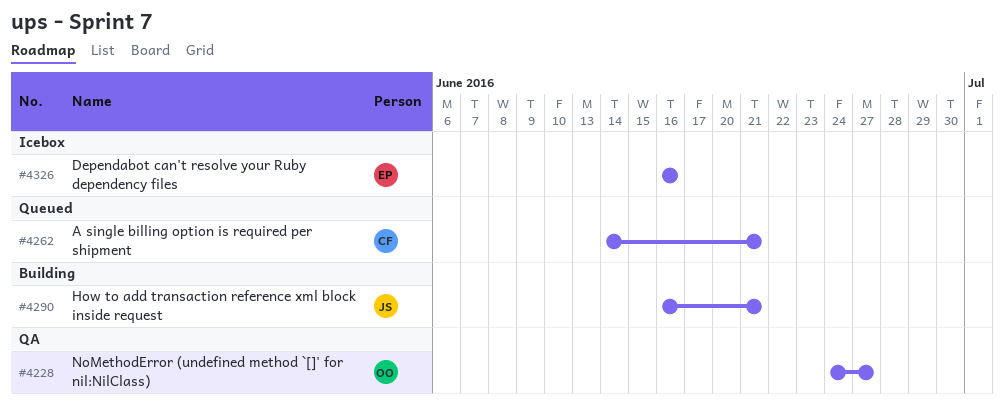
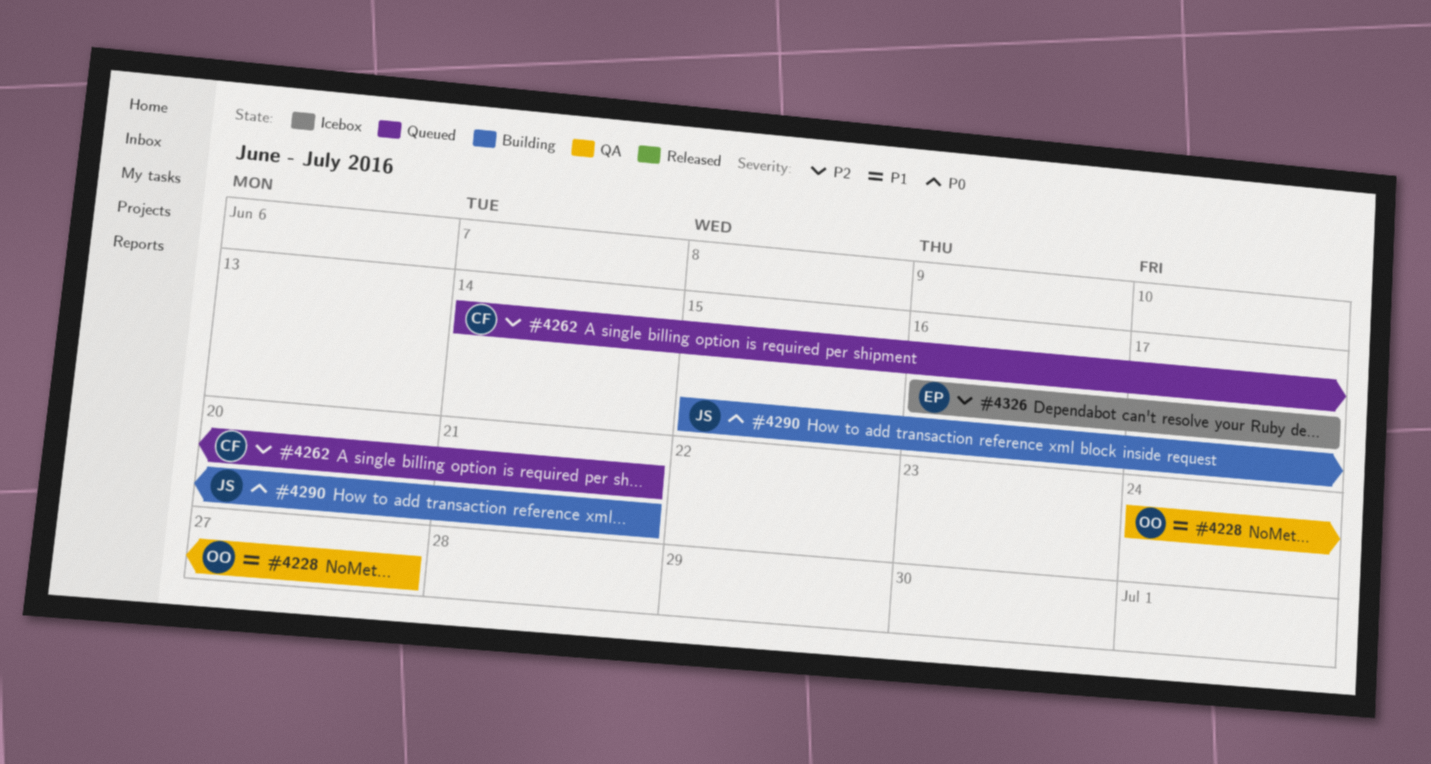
#4290, start: Jun 16 -> Jun 15
#4326, due: Jun 16 -> Jun 17

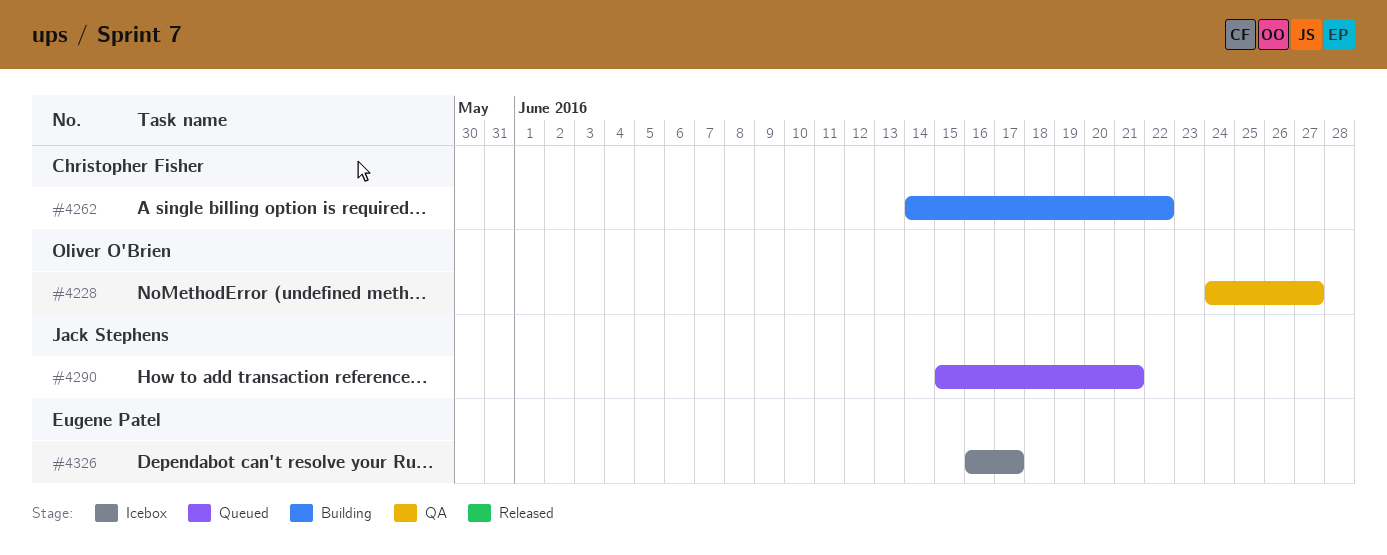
#4262, status: Queued -> Building
#4262, due: Jun 21 -> Jun 22
#4290, status: Building -> Queued

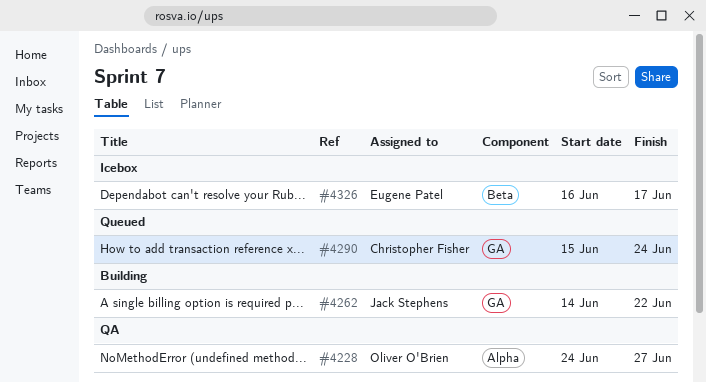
#4262, owner: Christopher Fisher -> Jack Stephens
#4290, owner: Jack Stephens -> Christopher Fisher
#4290, due: Jun 21 -> Jun 24

